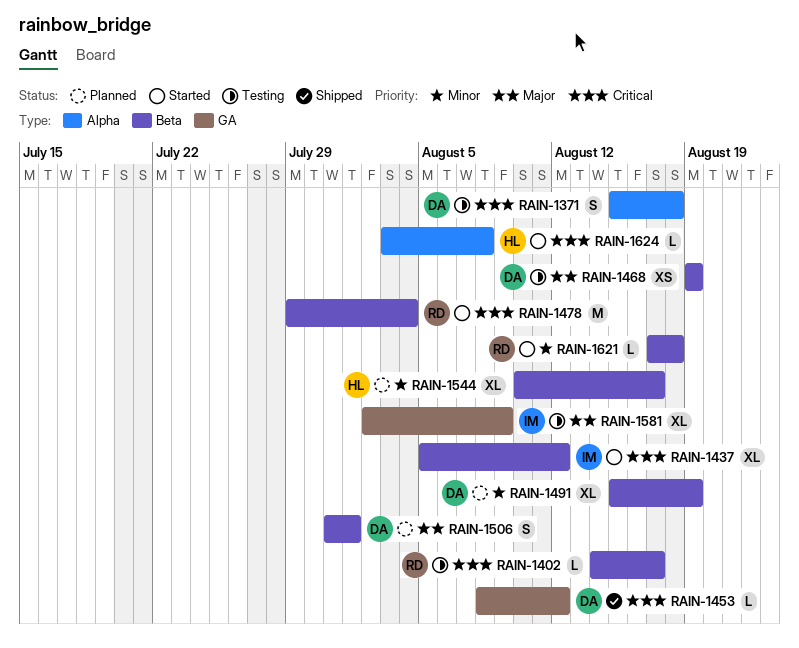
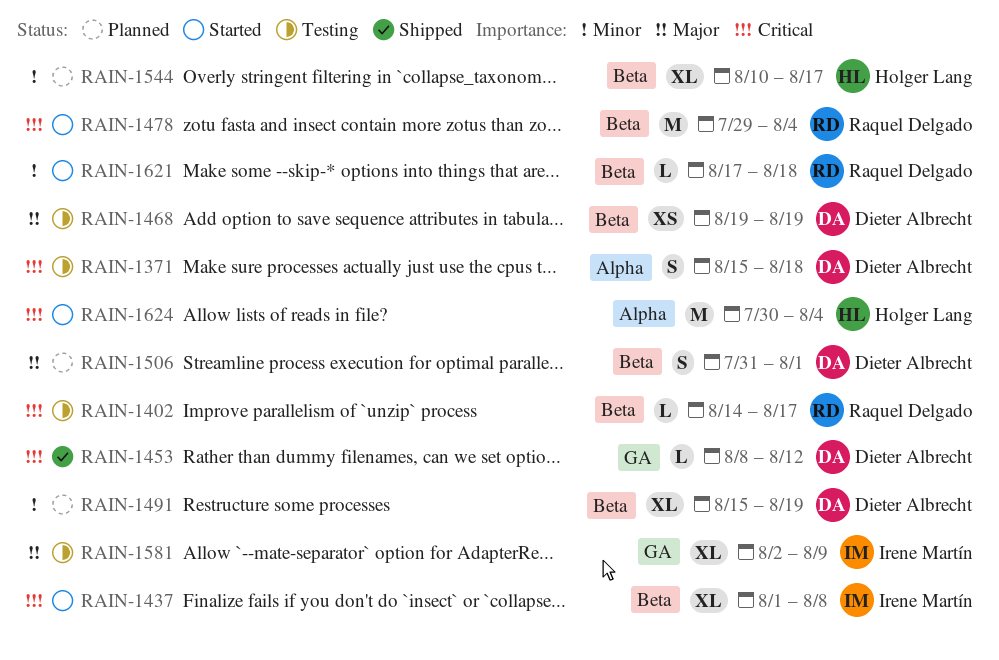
RAIN-1437, start: Aug 5 -> Aug 1
RAIN-1437, due: Aug 12 -> Aug 8
RAIN-1624, estimate: L -> M
RAIN-1624, start: Aug 3 -> Jul 30
RAIN-1624, due: Aug 8 -> Aug 4

